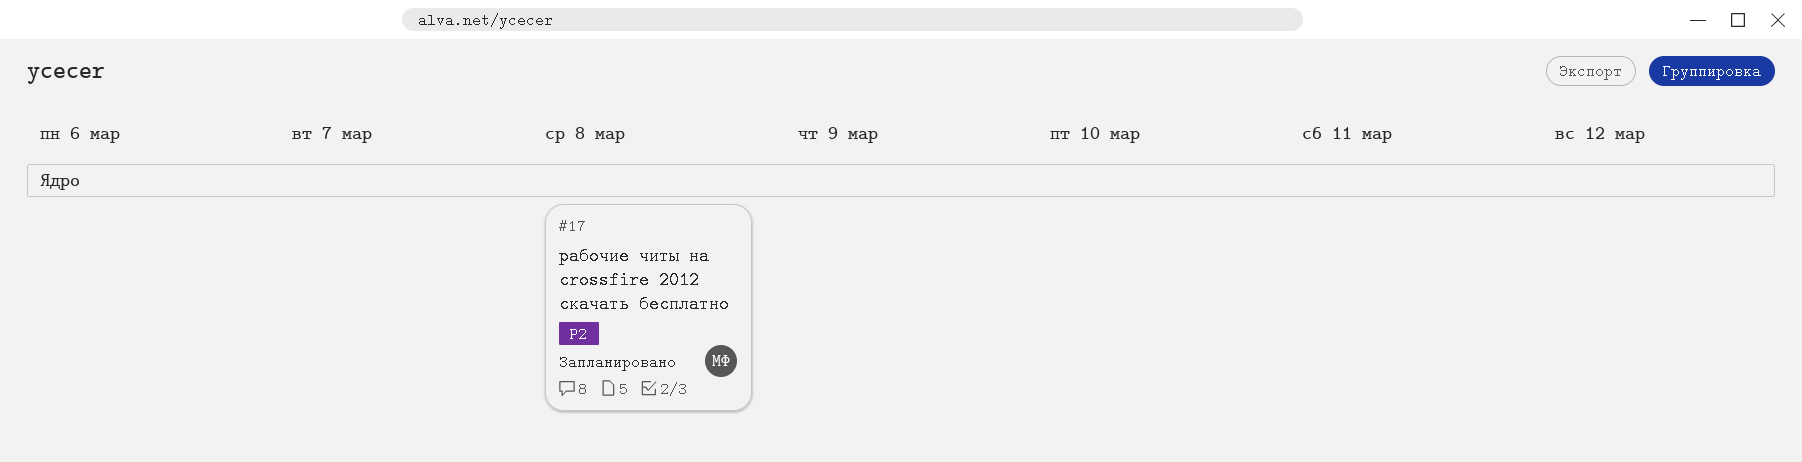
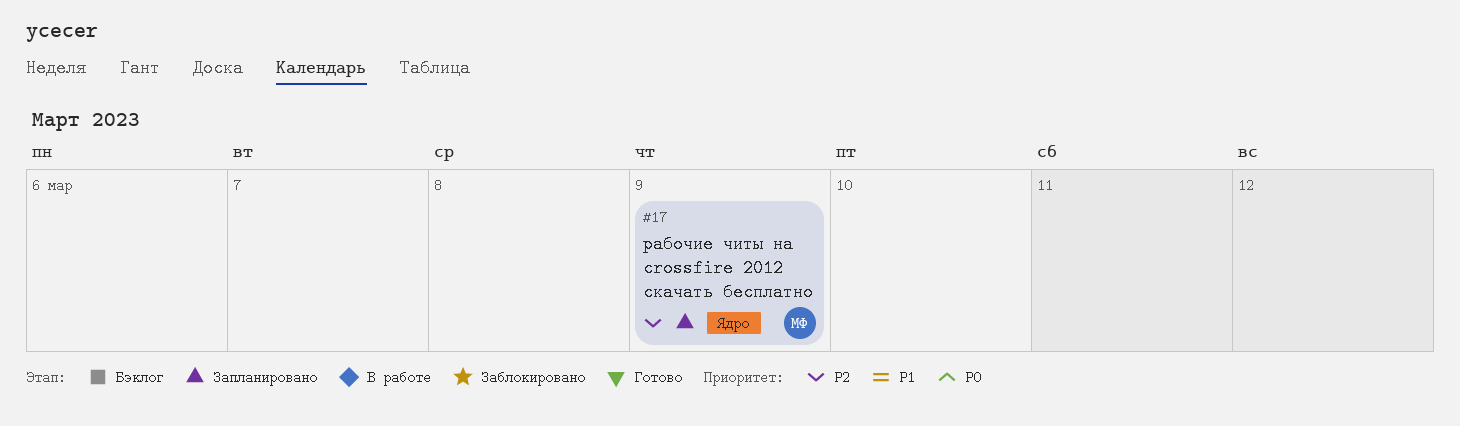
#17, due: Mar 8 -> Mar 9

